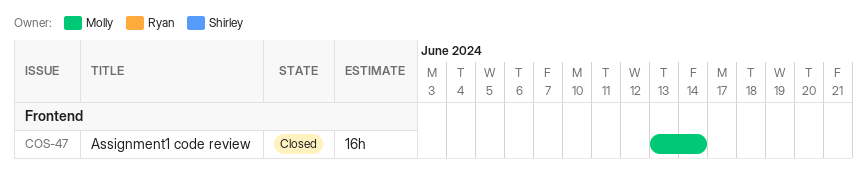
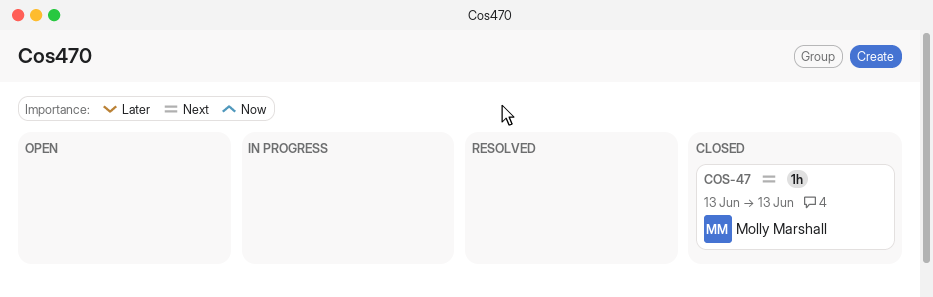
COS-47, estimate: 16h -> 1h
COS-47, due: Jun 14 -> Jun 13

